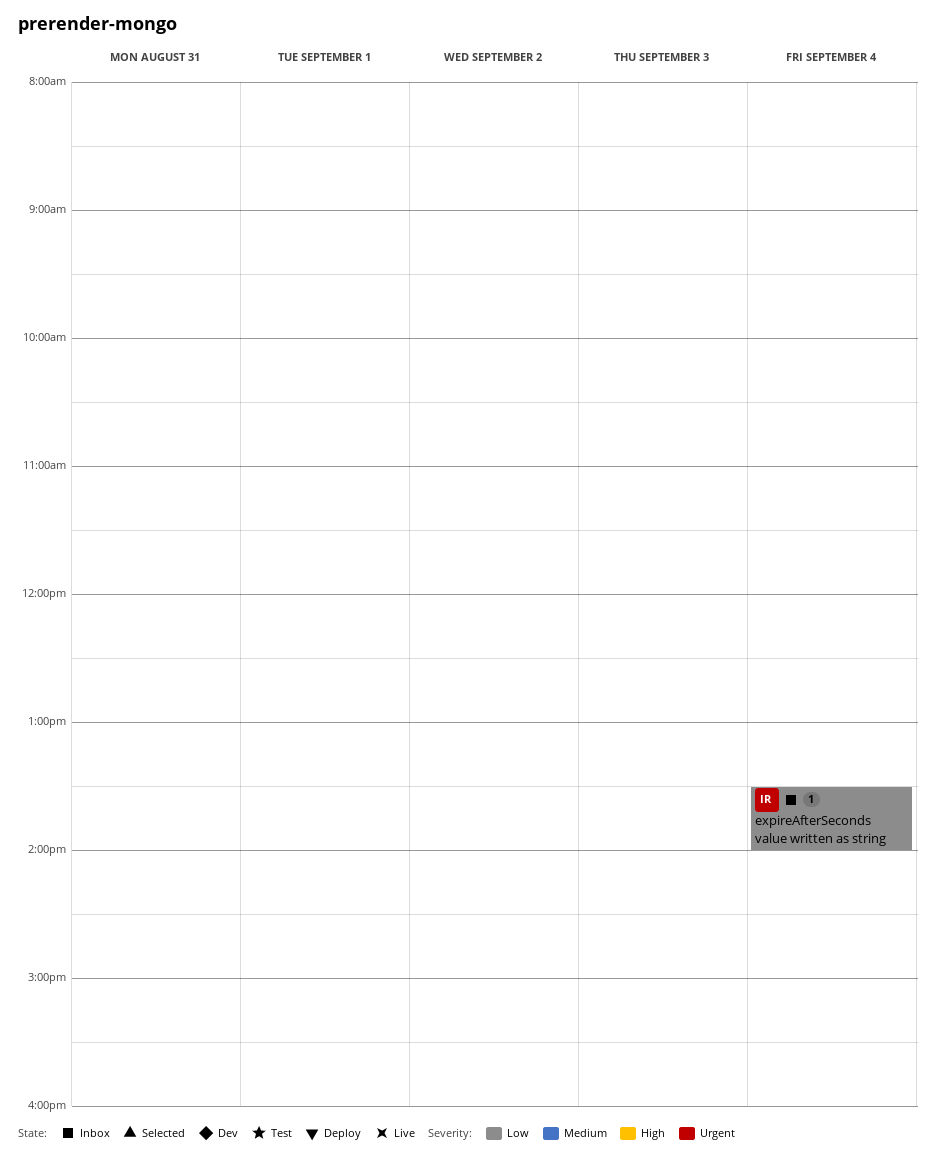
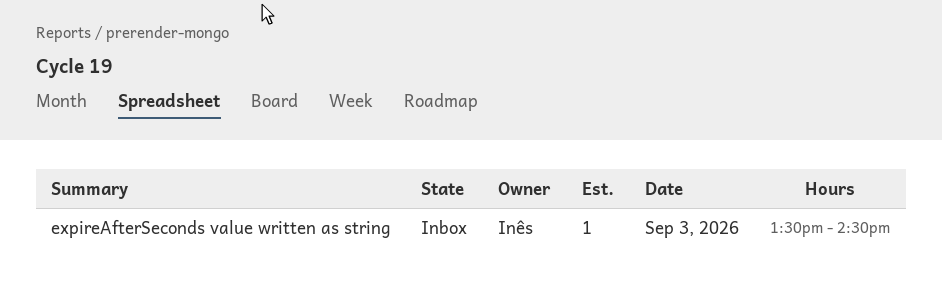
expireAfterSeconds value written as string, day: Sep 4 -> Sep 3
expireAfterSeconds value written as string, ends: 14:00 -> 14:30

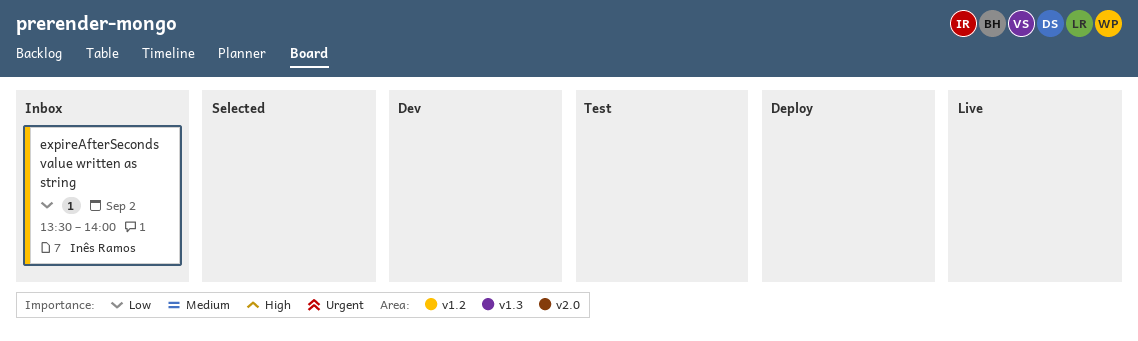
expireAfterSeconds value written as string, day: Sep 3 -> Sep 2
expireAfterSeconds value written as string, ends: 14:30 -> 14:00

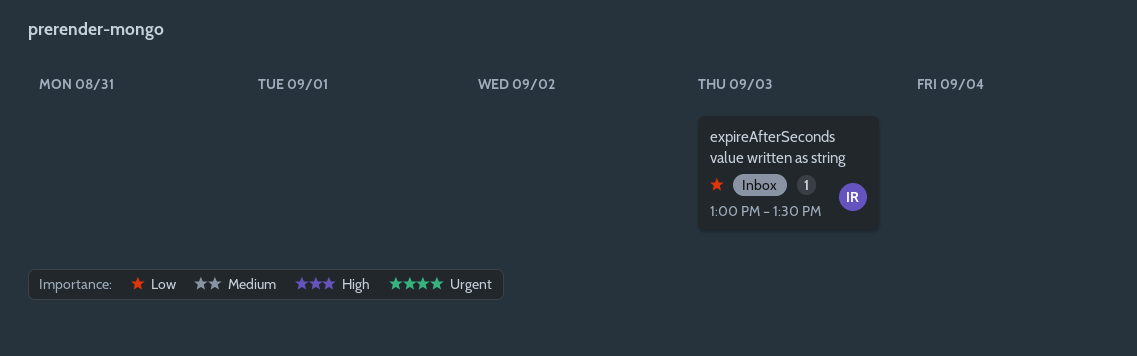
expireAfterSeconds value written as string, day: Sep 2 -> Sep 3
expireAfterSeconds value written as string, begins: 13:30 -> 13:00
expireAfterSeconds value written as string, ends: 14:00 -> 13:30

